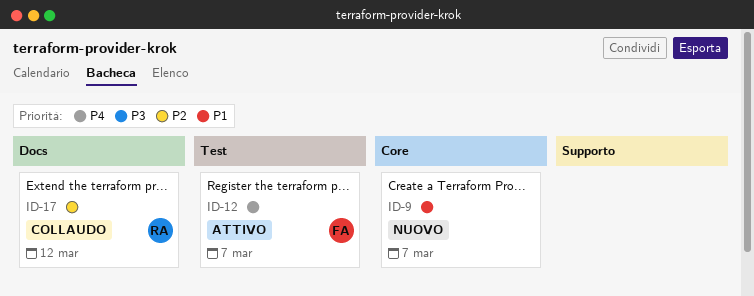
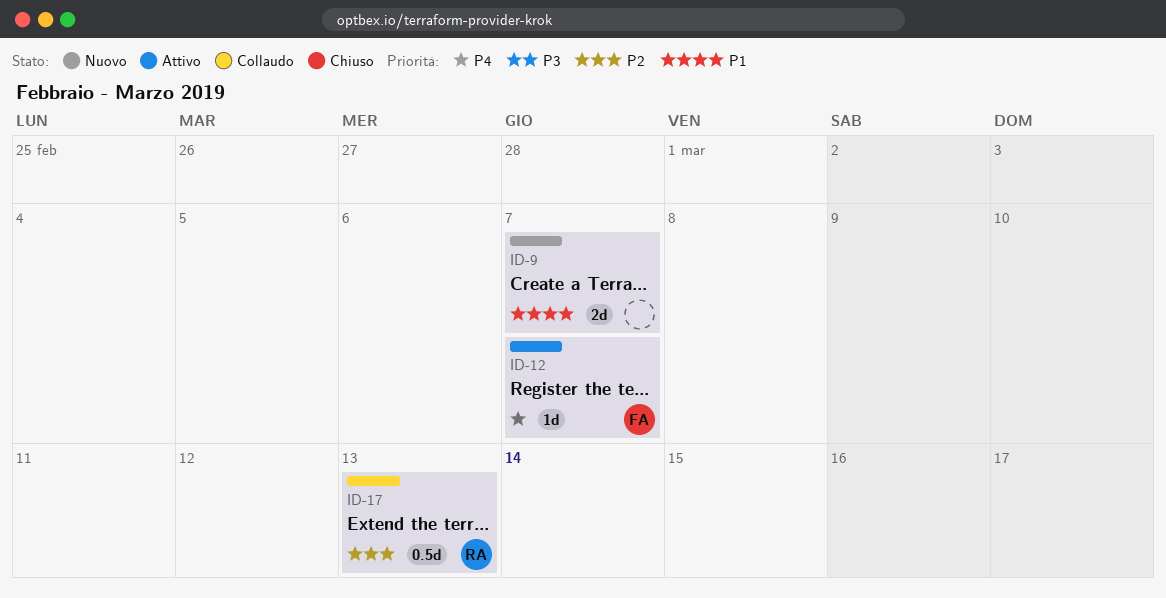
ID-17, due: Mar 12 -> Mar 13

